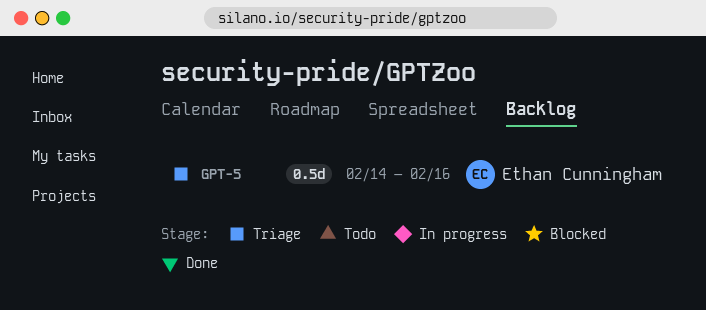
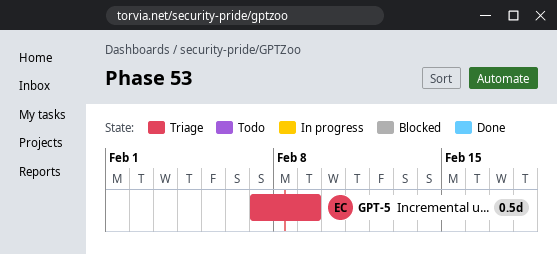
GPT-5, start: Feb 14 -> Feb 7
GPT-5, due: Feb 16 -> Feb 9

